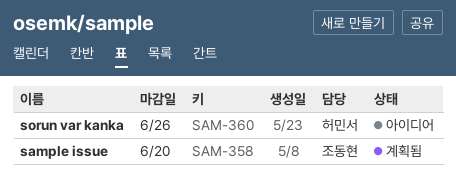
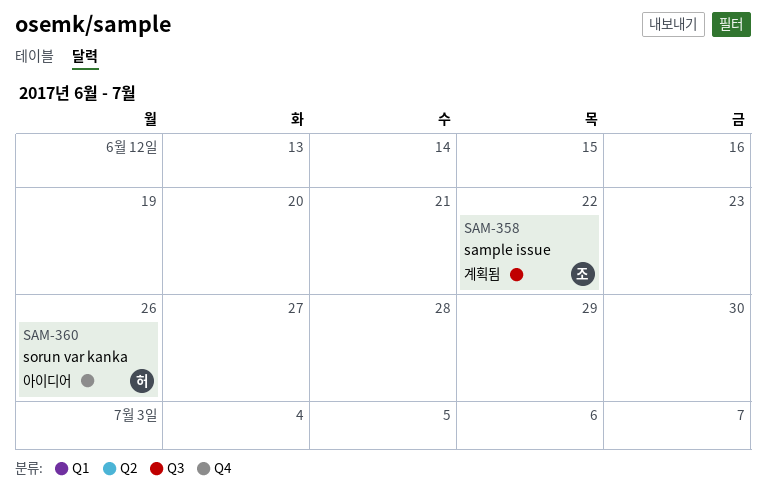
SAM-358, due: Jun 20 -> Jun 22

